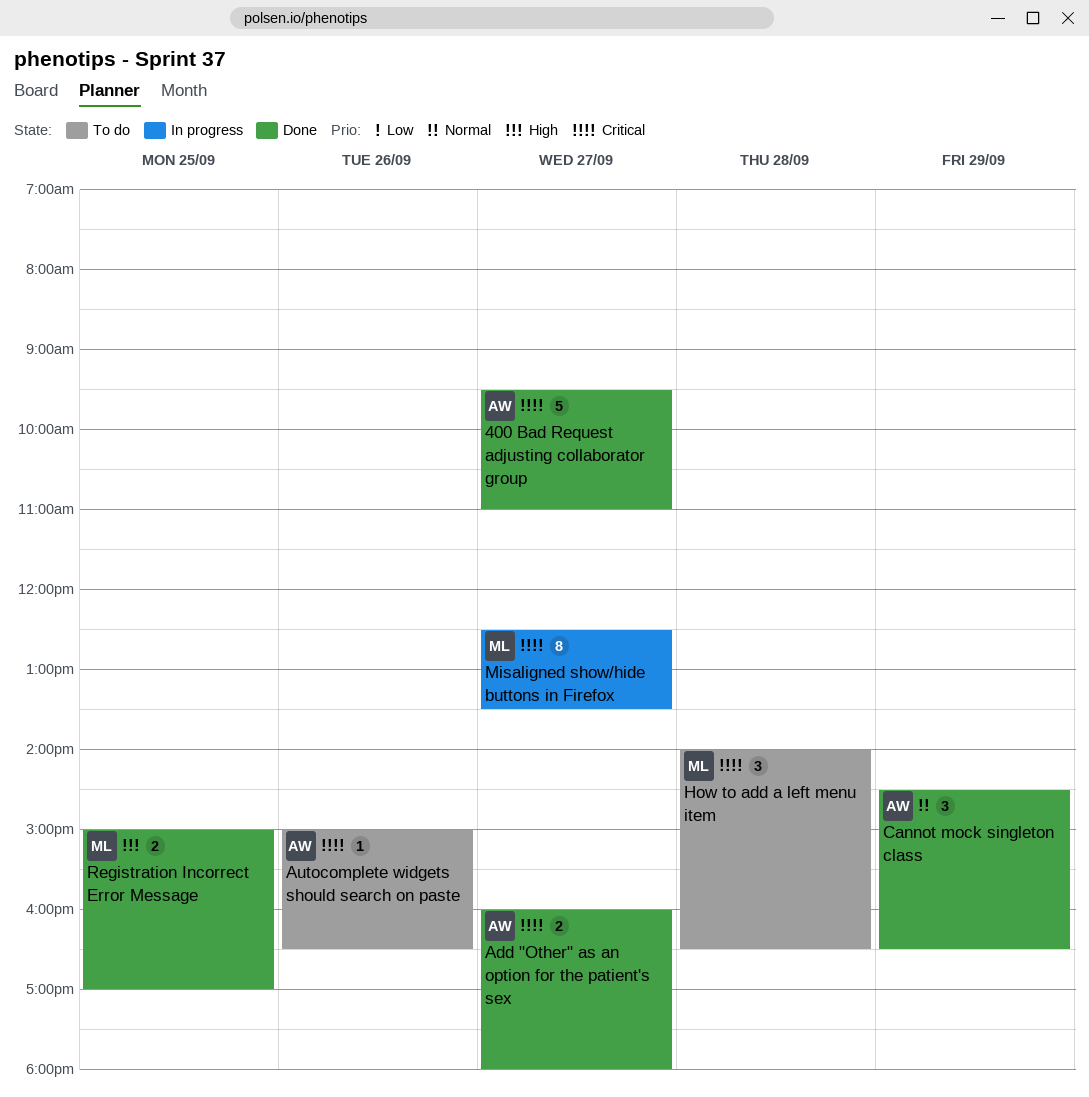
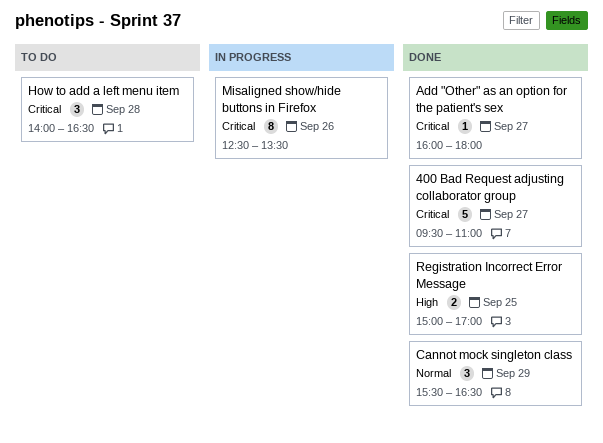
Add "Other" as an option for the patient's sex, estimate: 2 -> 1
Autocomplete widgets should search on paste: present -> none
Cannot mock singleton class, begins: 14:30 -> 15:30
Misaligned show/hide buttons in Firefox, day: Sep 27 -> Sep 26

